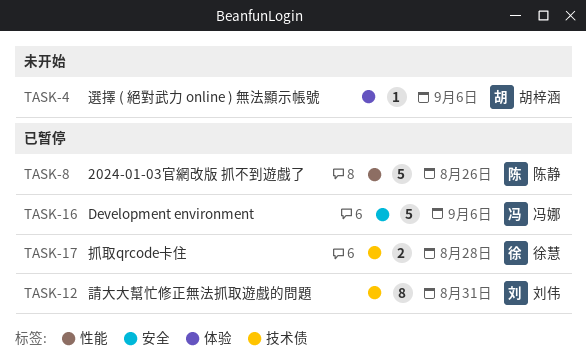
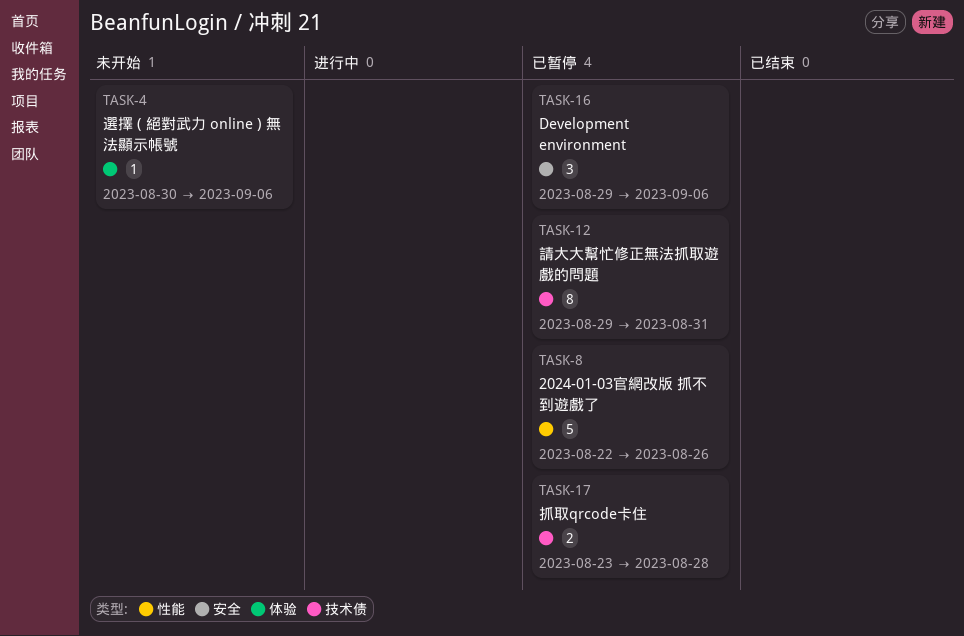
TASK-16, estimate: 5 -> 3

